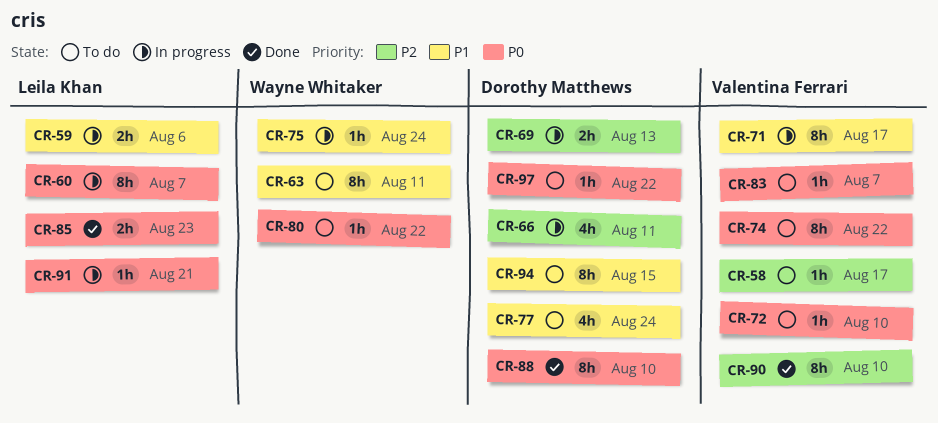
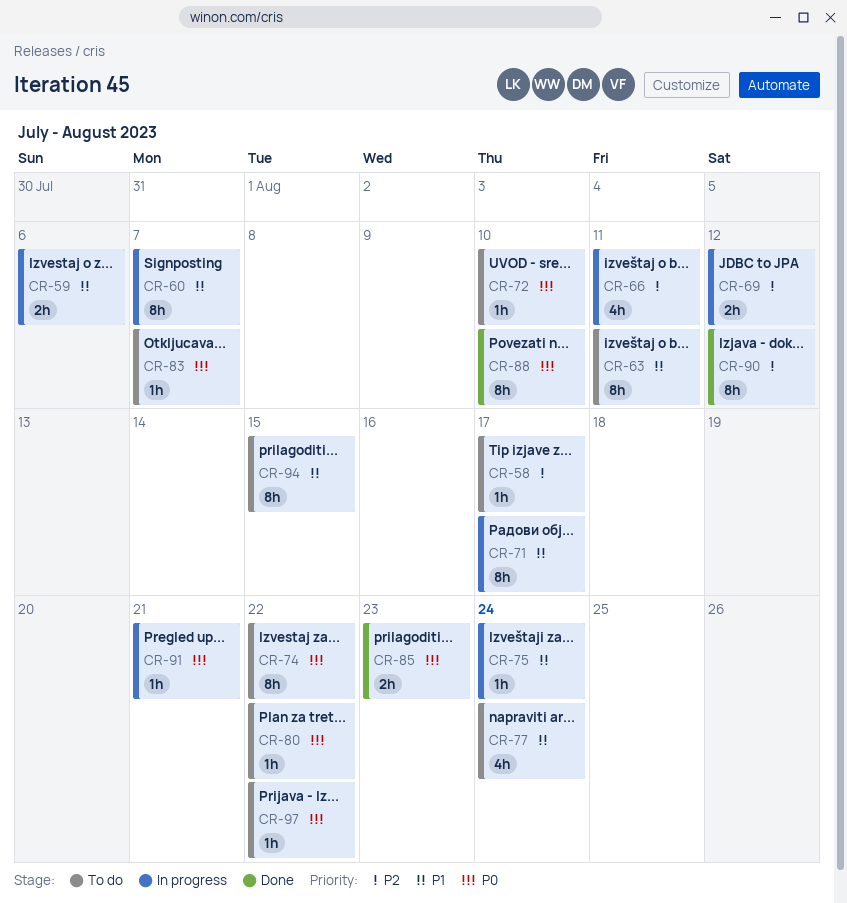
CR-60, priority: P0 -> P1
CR-69, due: Aug 13 -> Aug 12
CR-90, due: Aug 10 -> Aug 12

